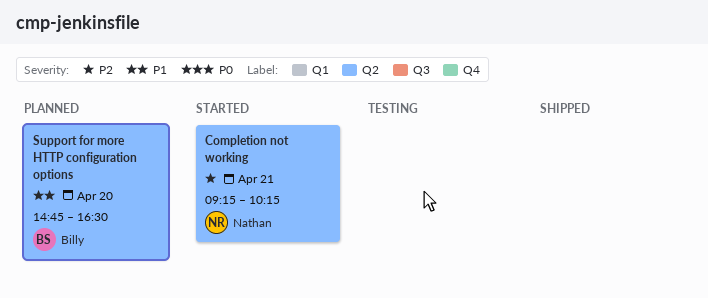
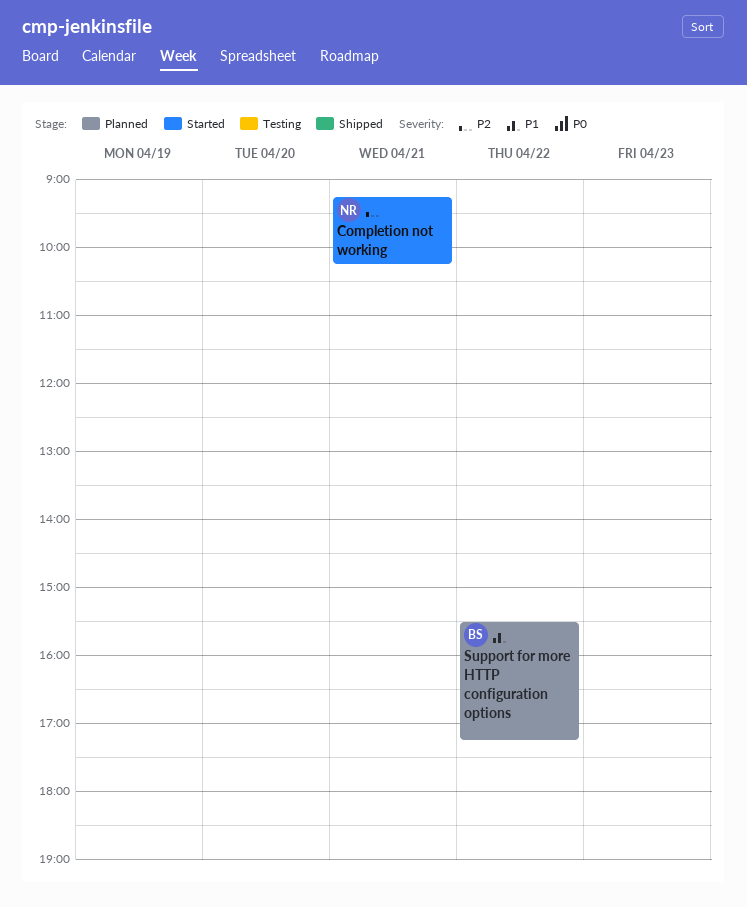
Support for more HTTP configuration options, day: Apr 20 -> Apr 22
Support for more HTTP configuration options, begins: 14:45 -> 15:30
Support for more HTTP configuration options, ends: 16:30 -> 17:15

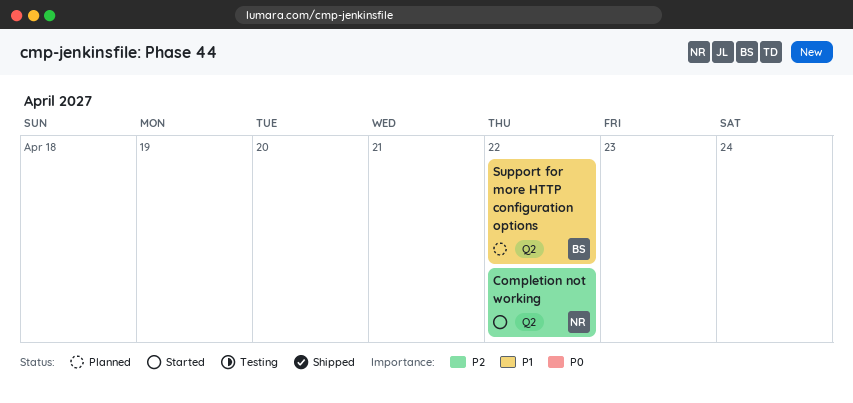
Completion not working, day: Apr 21 -> Apr 22

